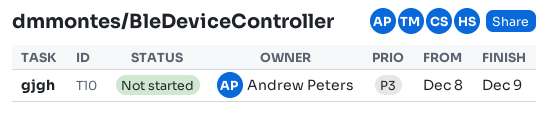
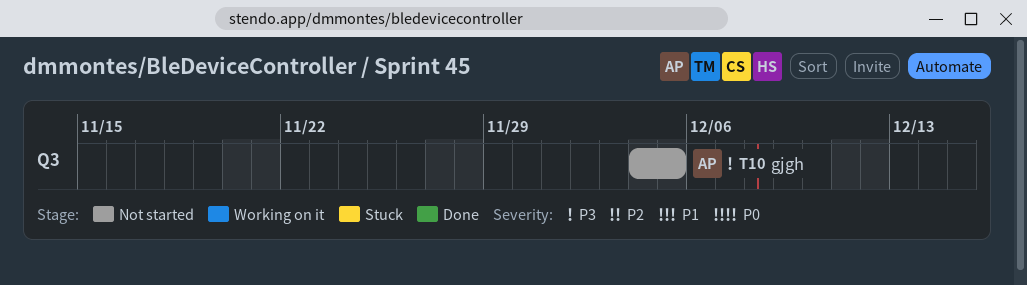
T10, start: Dec 8 -> Dec 4
T10, due: Dec 9 -> Dec 5

